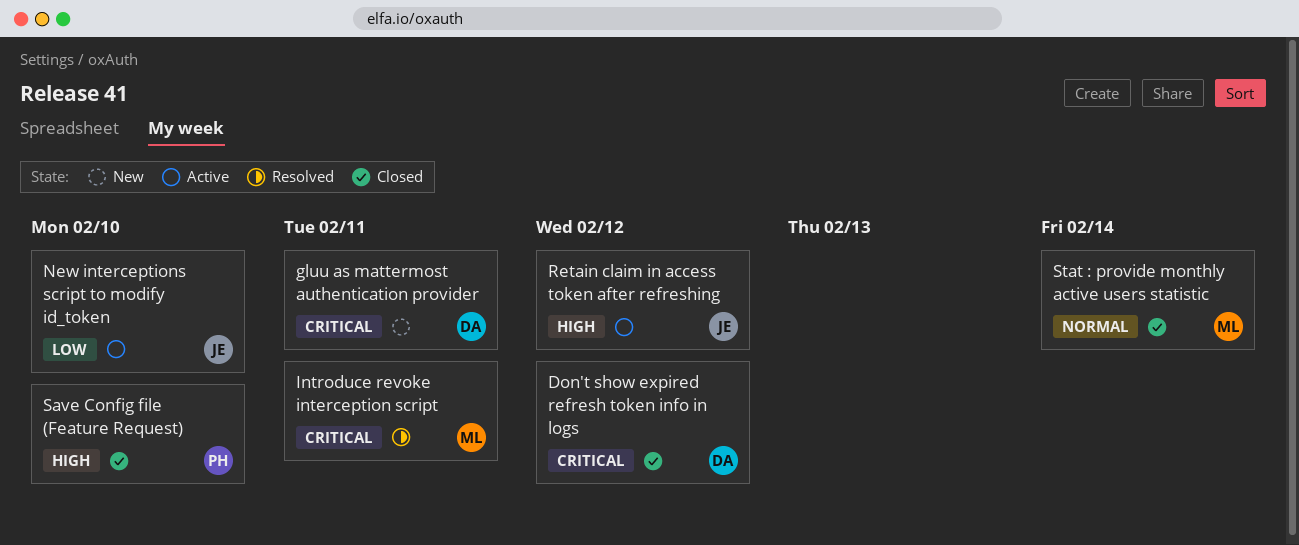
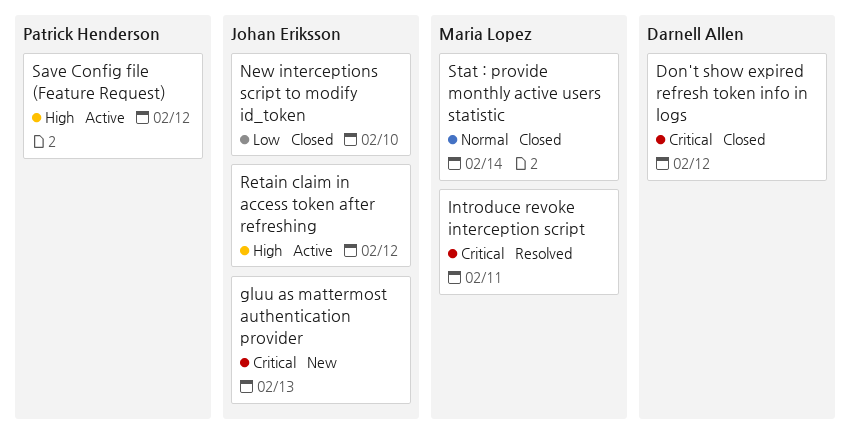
gluu as mattermost authentication provider, owner: Darnell Allen -> Johan Eriksson
gluu as mattermost authentication provider, due: Feb 11 -> Feb 13
New interceptions script to modify id_token, status: Active -> Closed
Save Config file (Feature Request), status: Closed -> Active
Save Config file (Feature Request), due: Feb 10 -> Feb 12

